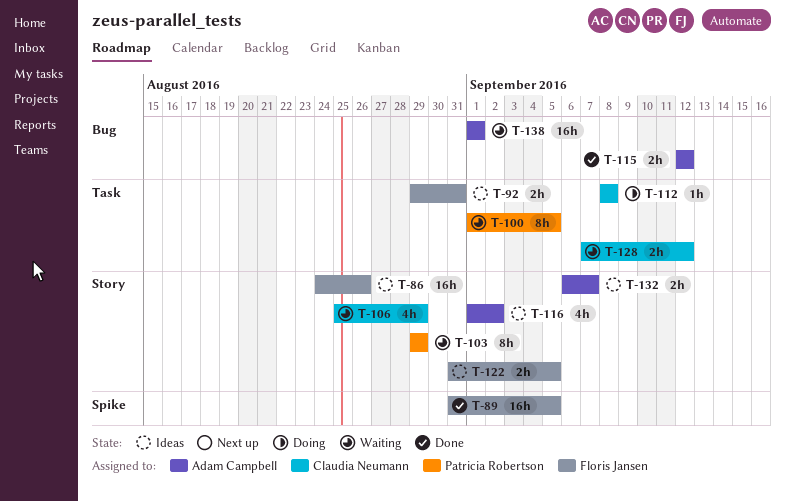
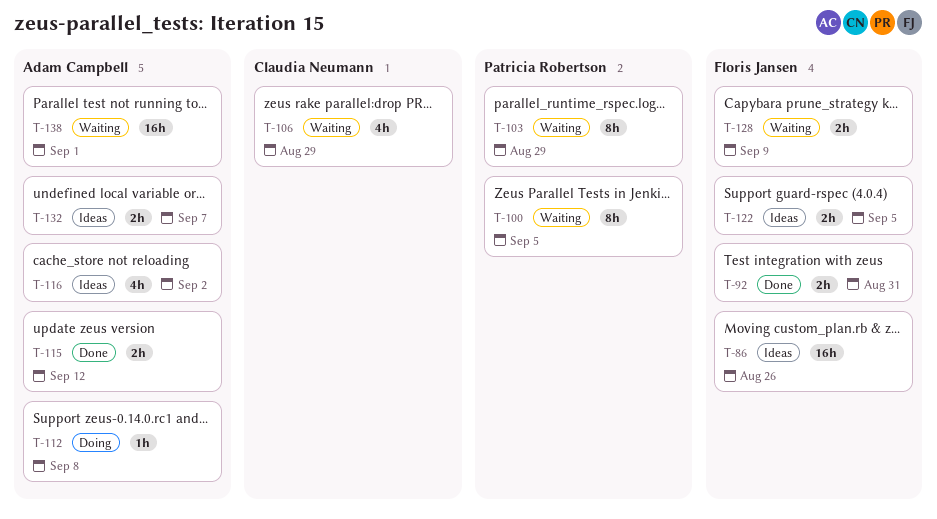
T-89: present -> none
T-92, status: Ideas -> Done
T-112, owner: Claudia Neumann -> Adam Campbell
T-128, owner: Claudia Neumann -> Floris Jansen
T-128, due: Sep 12 -> Sep 9

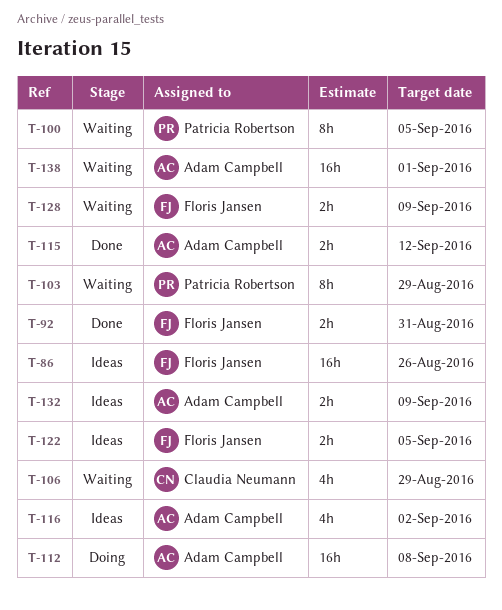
T-112, estimate: 1h -> 16h
T-132, due: Sep 7 -> Sep 9

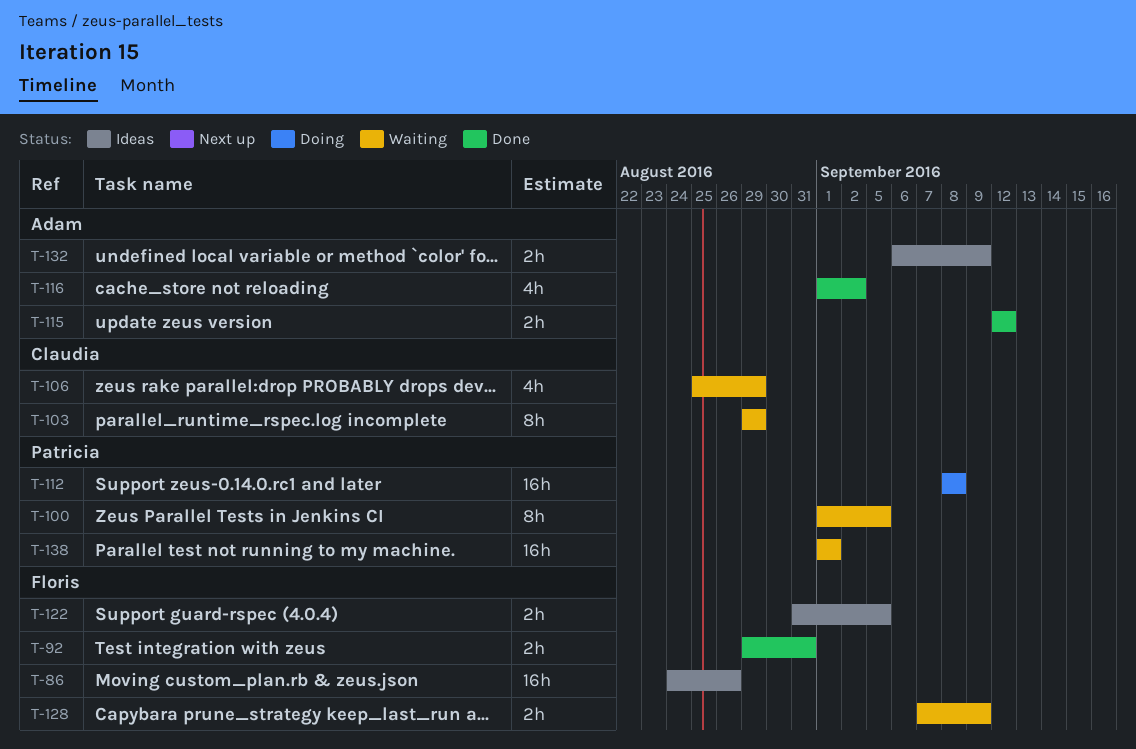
T-103, owner: Patricia Robertson -> Claudia Neumann
T-112, owner: Adam Campbell -> Patricia Robertson
T-116, status: Ideas -> Done
T-138, owner: Adam Campbell -> Patricia Robertson

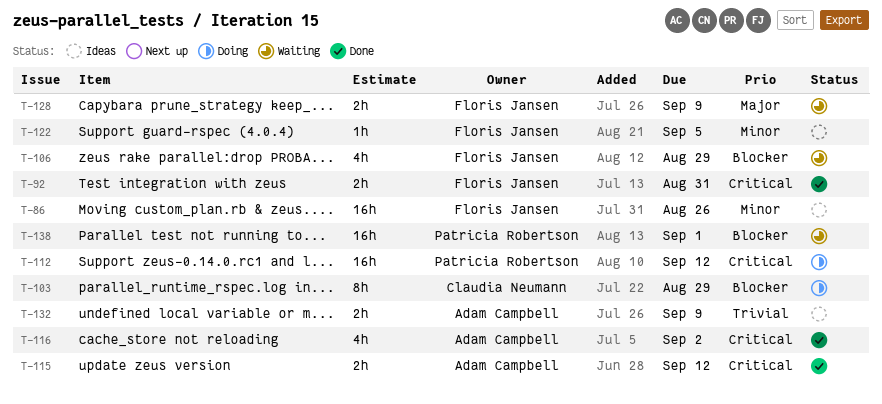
T-100: present -> none
T-103, status: Waiting -> Doing
T-106, owner: Claudia Neumann -> Floris Jansen
T-112, due: Sep 8 -> Sep 12
T-122, estimate: 2h -> 1h

